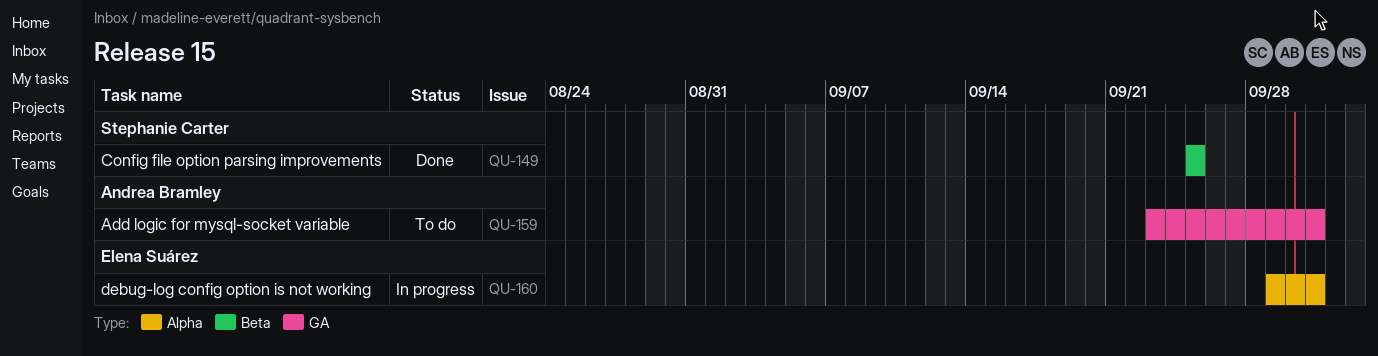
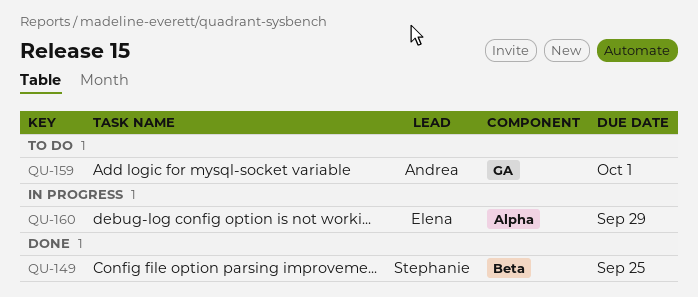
QU-160, due: Oct 1 -> Sep 29

